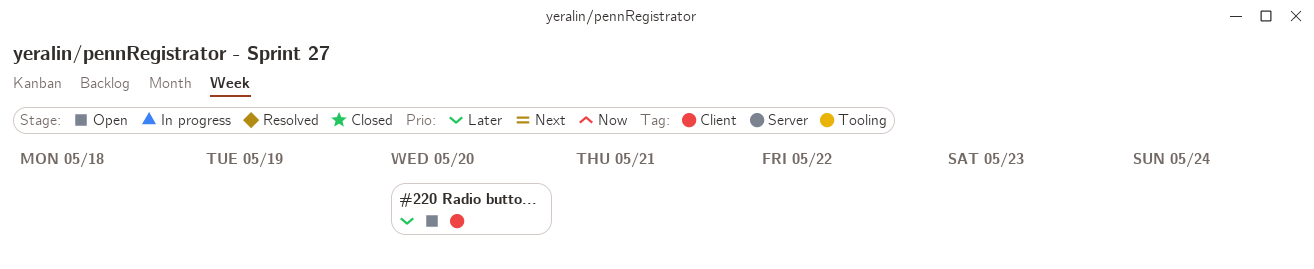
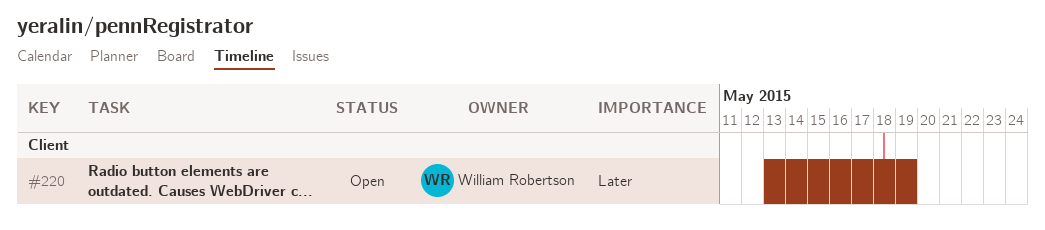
#220, due: May 20 -> May 19

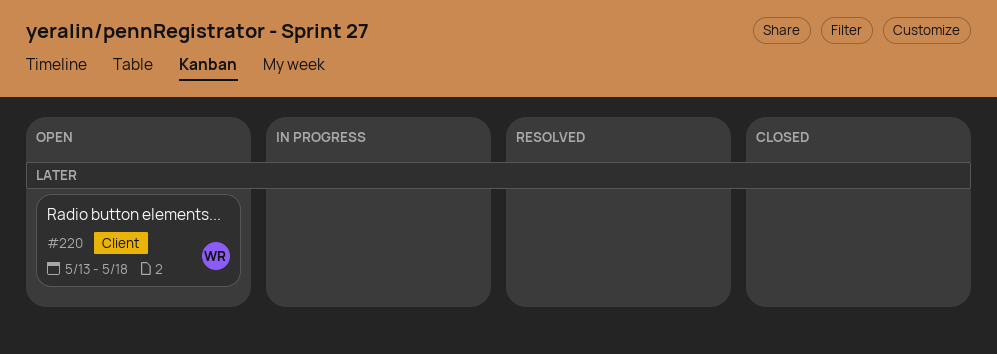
#220, due: May 19 -> May 18

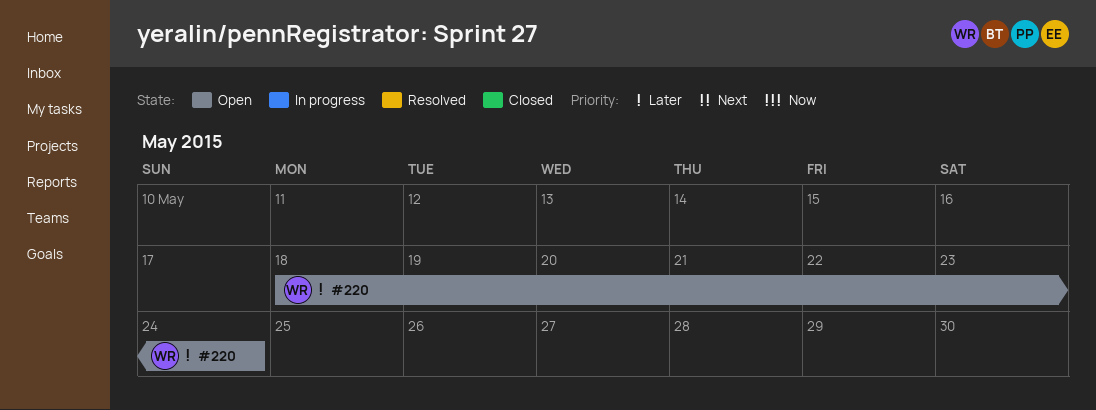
#220, start: May 13 -> May 18
#220, due: May 18 -> May 24

